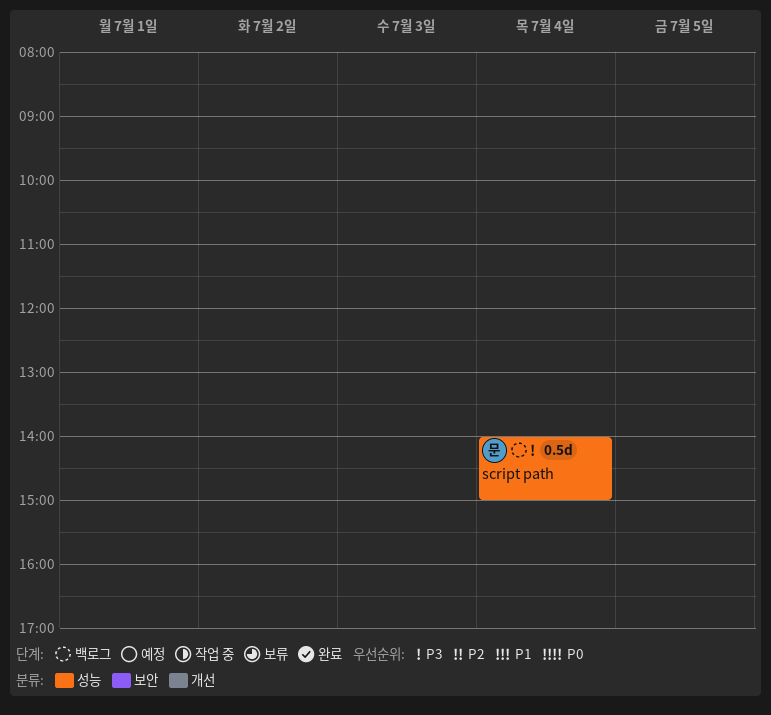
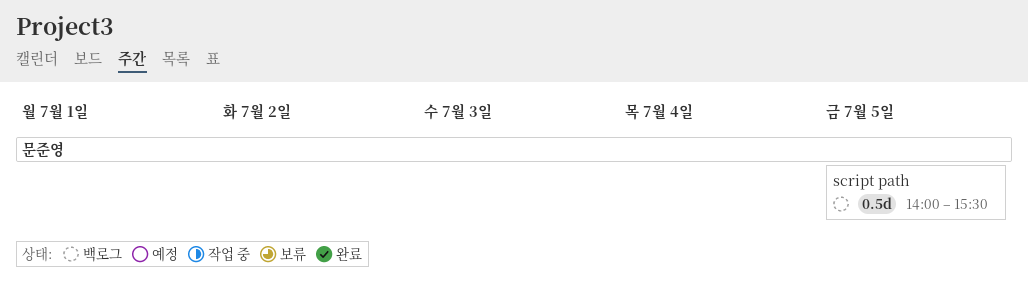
script path, day: Jul 4 -> Jul 5
script path, ends: 15:00 -> 15:30

